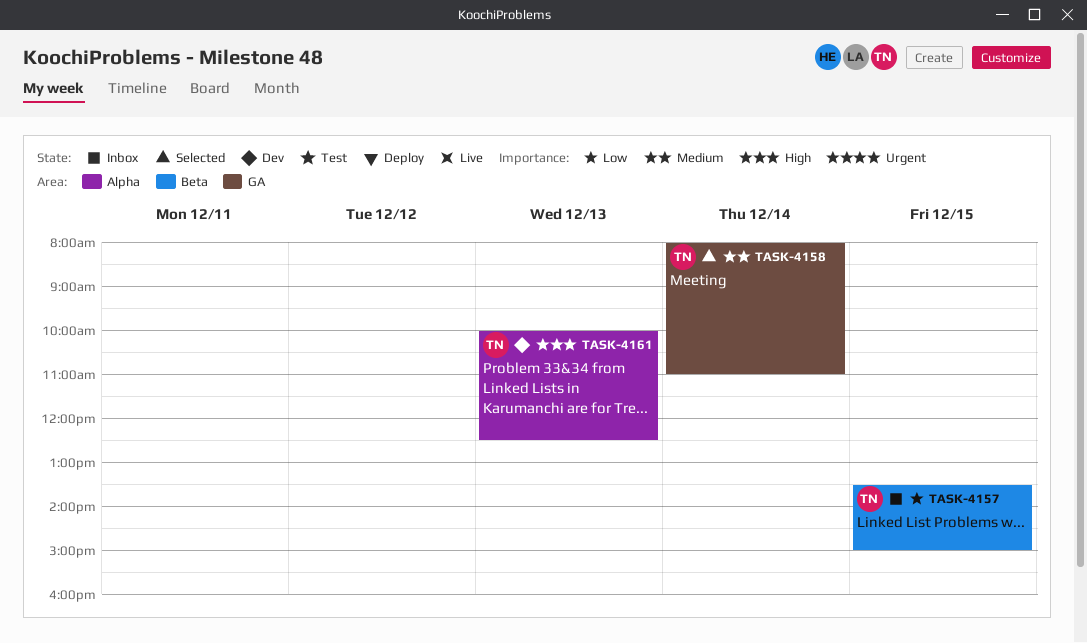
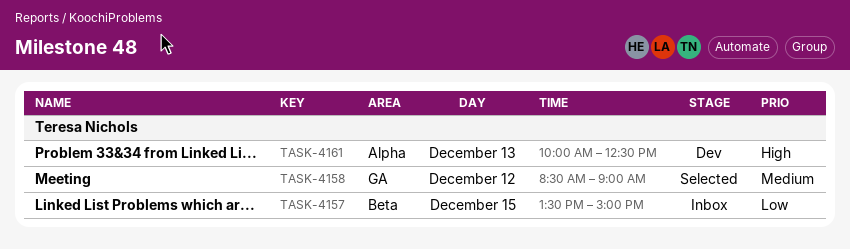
TASK-4158, day: Dec 14 -> Dec 12
TASK-4158, begins: 08:00 -> 08:30
TASK-4158, ends: 11:00 -> 09:00

